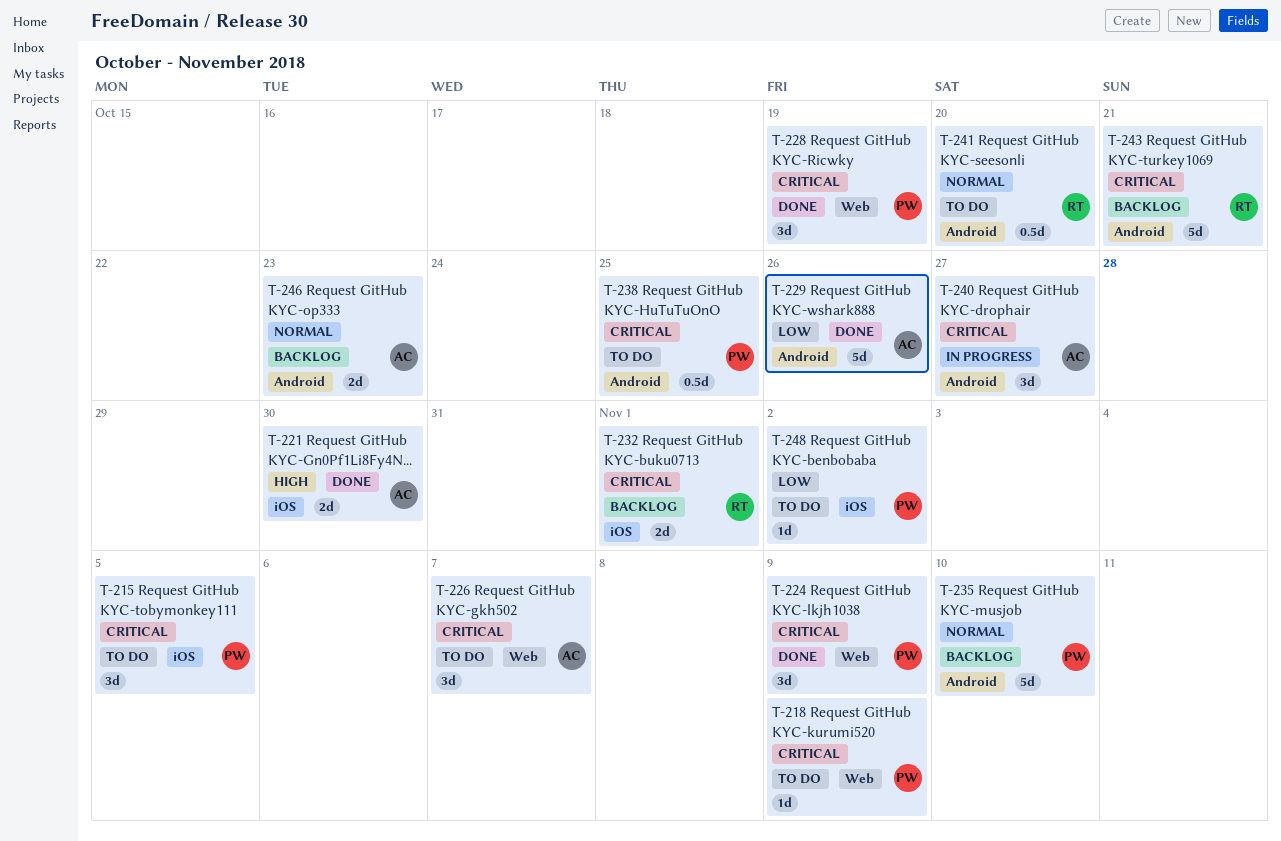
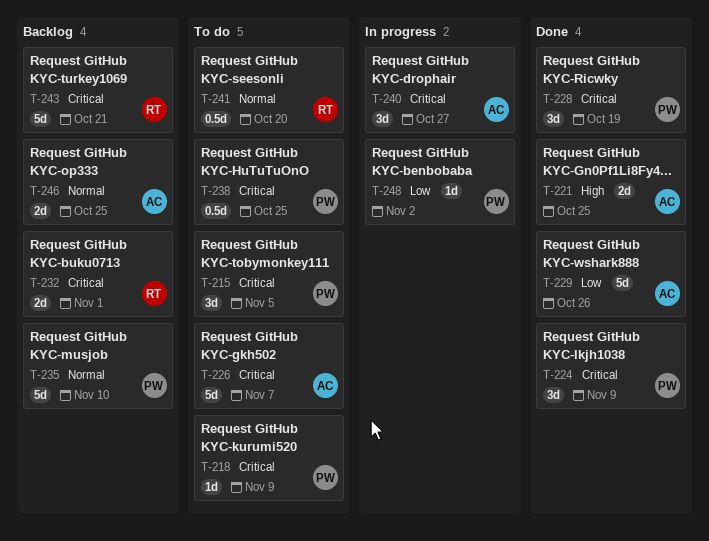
T-221, due: Oct 30 -> Oct 25
T-226, estimate: 3d -> 5d
T-246, due: Oct 23 -> Oct 25
T-248, status: To do -> In progress

